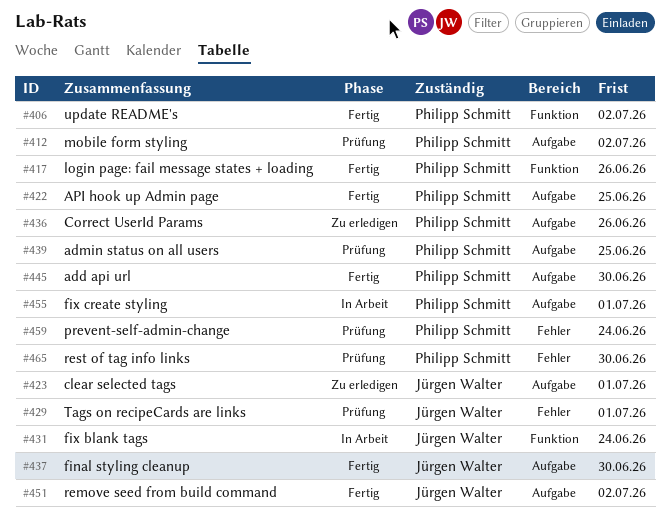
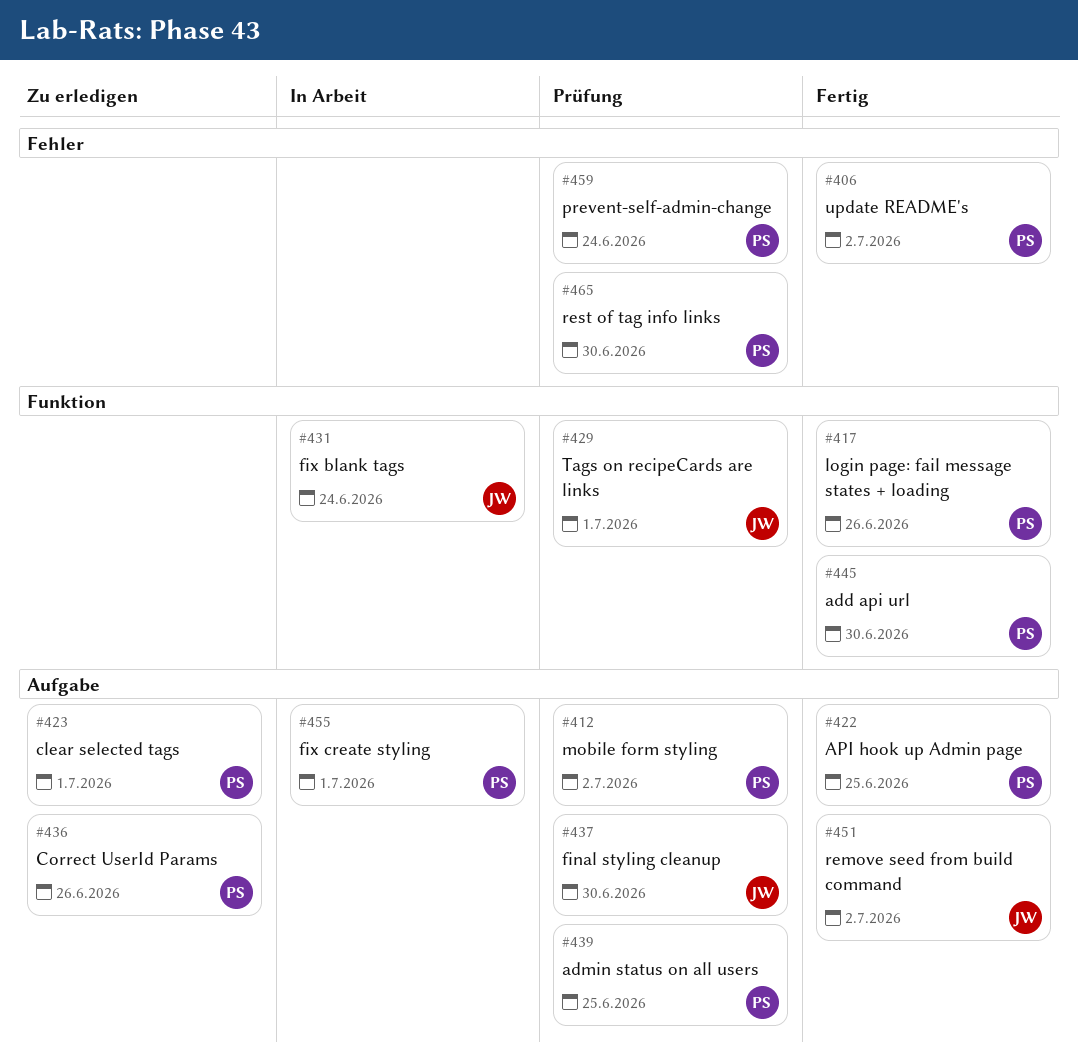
#406, label: Funktion -> Fehler
#423, owner: Jürgen Walter -> Philipp Schmitt
#429, label: Fehler -> Funktion
#437, status: Fertig -> Prüfung
#445, label: Aufgabe -> Funktion

